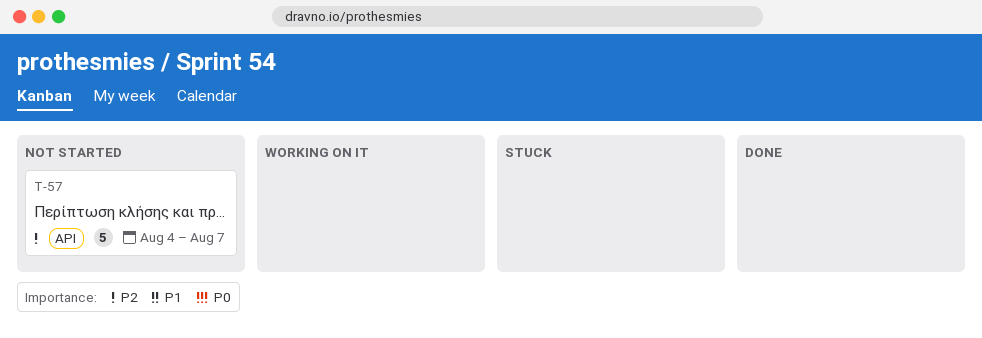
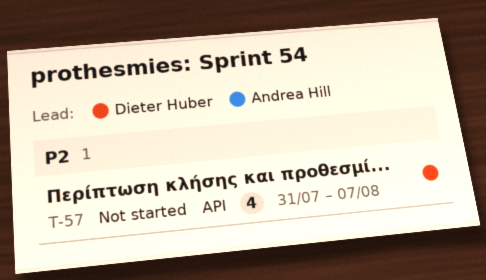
T-57, estimate: 5 -> 4
T-57, start: Aug 4 -> Jul 31

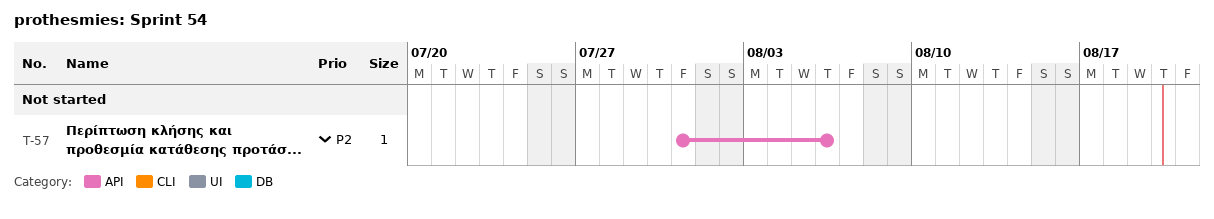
T-57, estimate: 4 -> 1
T-57, due: Aug 7 -> Aug 6

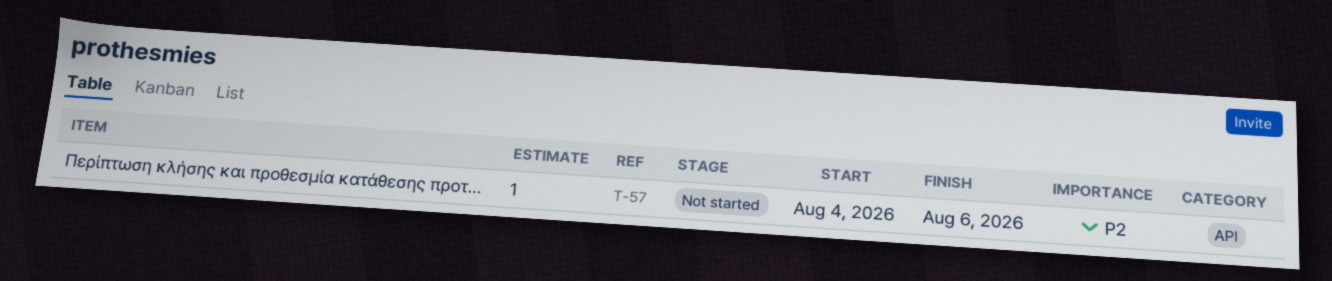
T-57, start: Jul 31 -> Aug 4

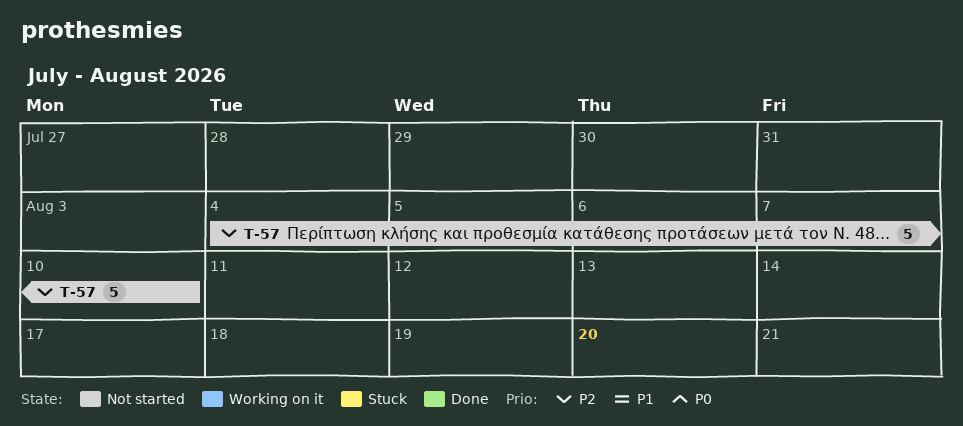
T-57, estimate: 1 -> 5
T-57, due: Aug 6 -> Aug 10

